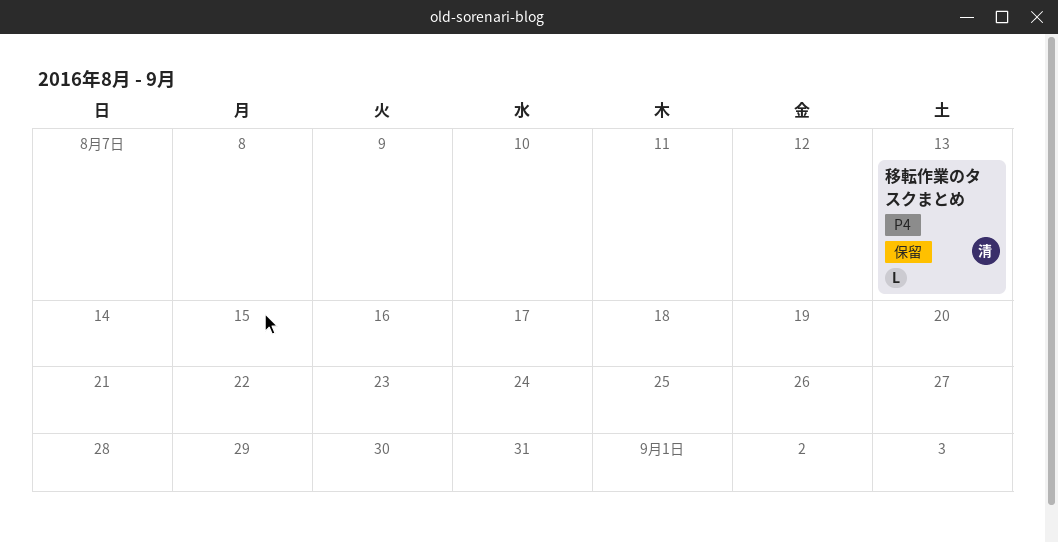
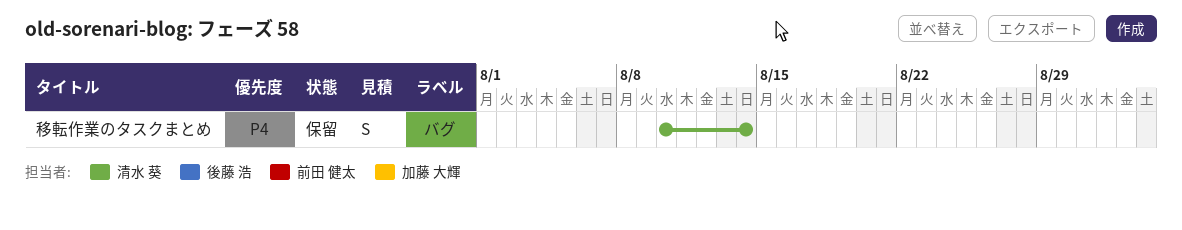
移転作業のタスクまとめ, estimate: L -> S
移転作業のタスクまとめ, due: Aug 13 -> Aug 14

